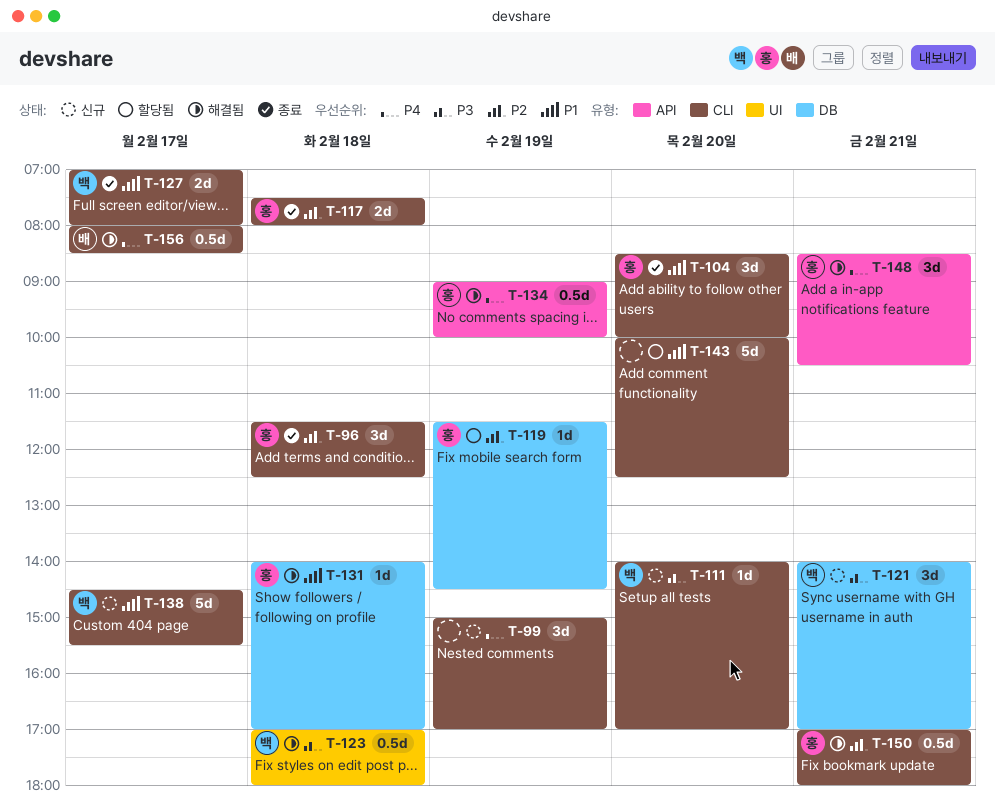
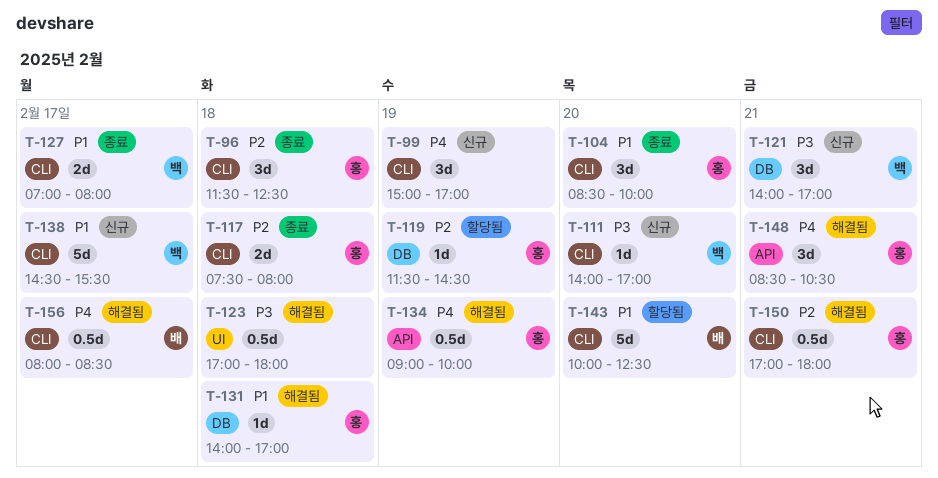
T-123, owner: 백 -> none
T-143, owner: none -> 배

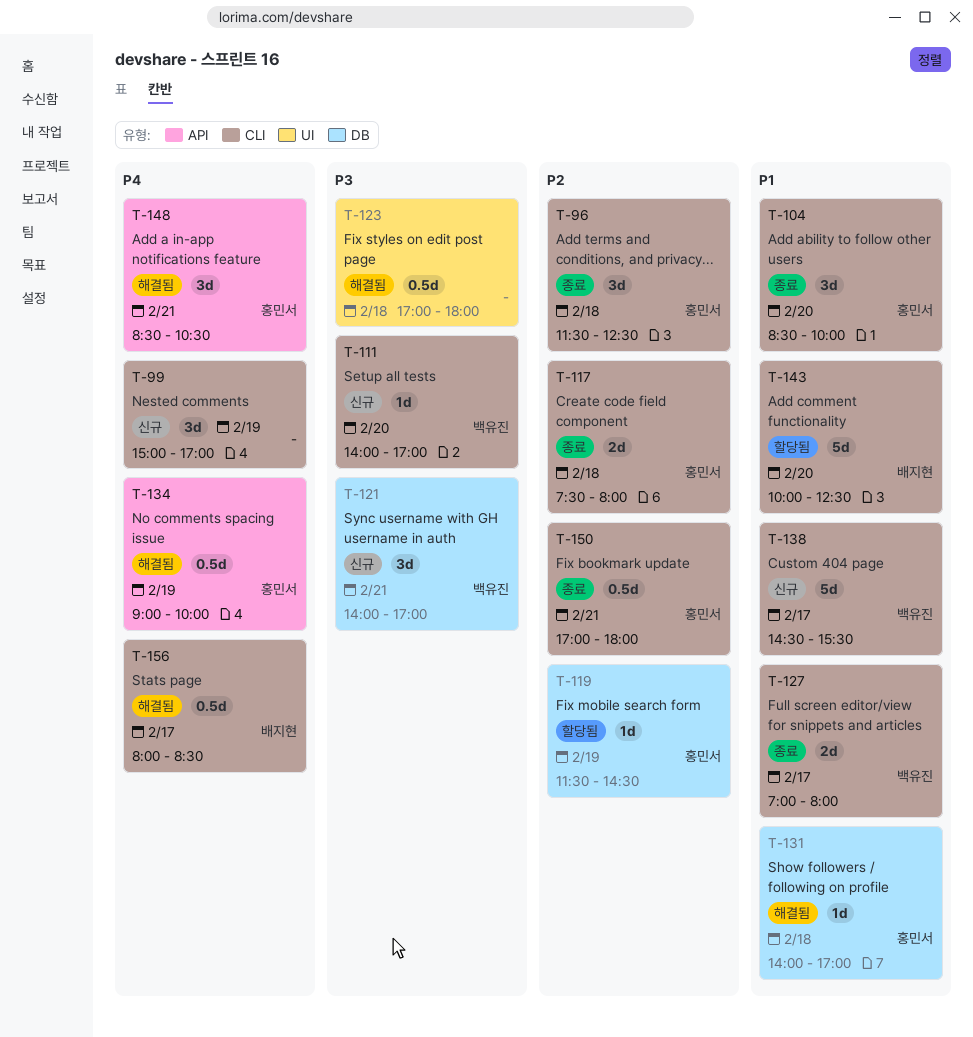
T-150, status: 해결됨 -> 종료

